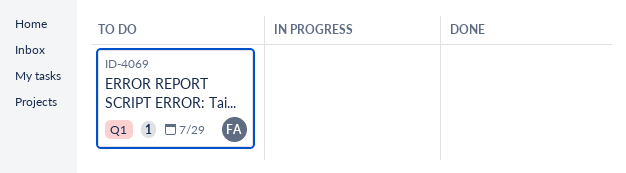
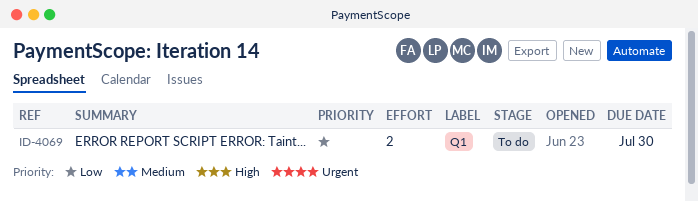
ID-4069, estimate: 1 -> 2
ID-4069, due: Jul 29 -> Jul 30

